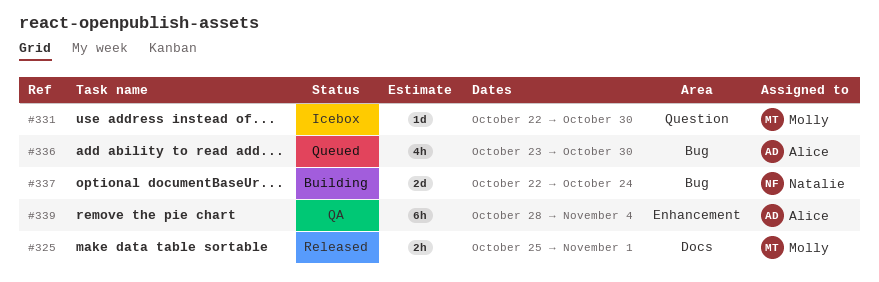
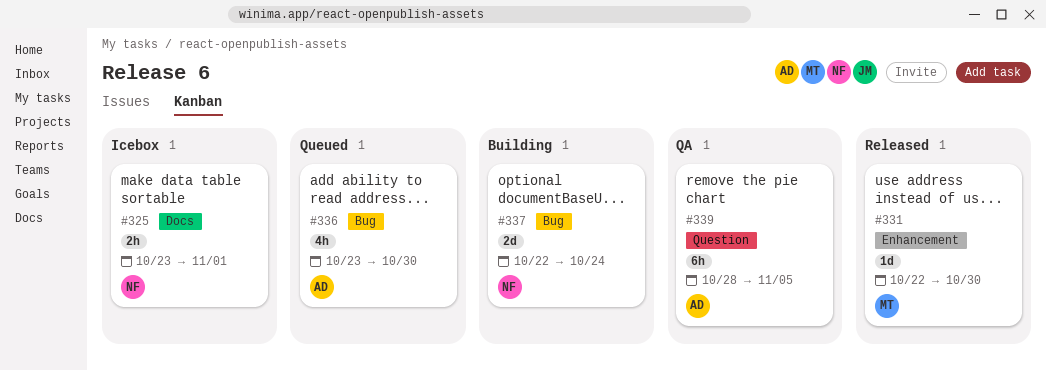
#325, status: Released -> Icebox
#325, owner: Molly -> Natalie
#325, start: Oct 25 -> Oct 23
#331, status: Icebox -> Released
#331, label: Question -> Enhancement
#339, label: Enhancement -> Question
#339, due: Nov 4 -> Nov 5

